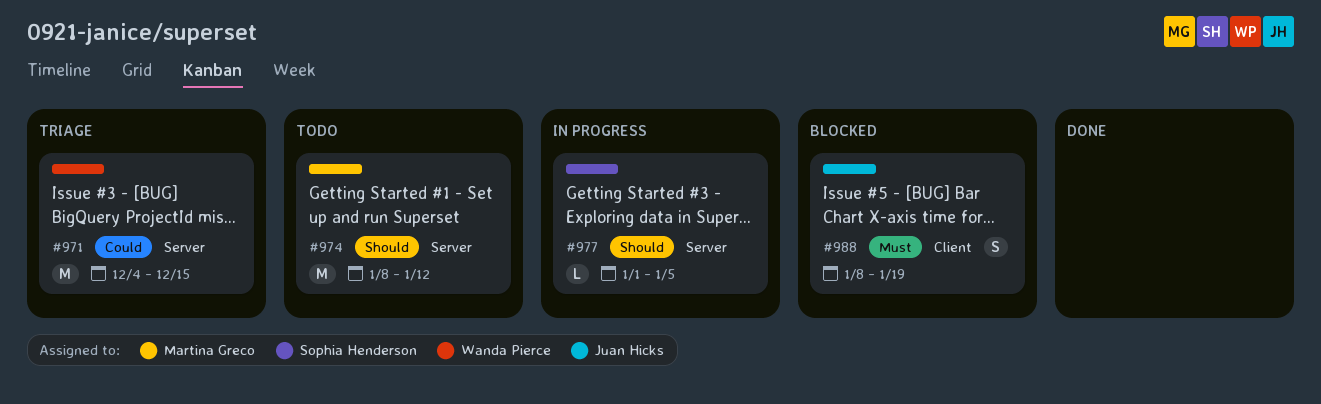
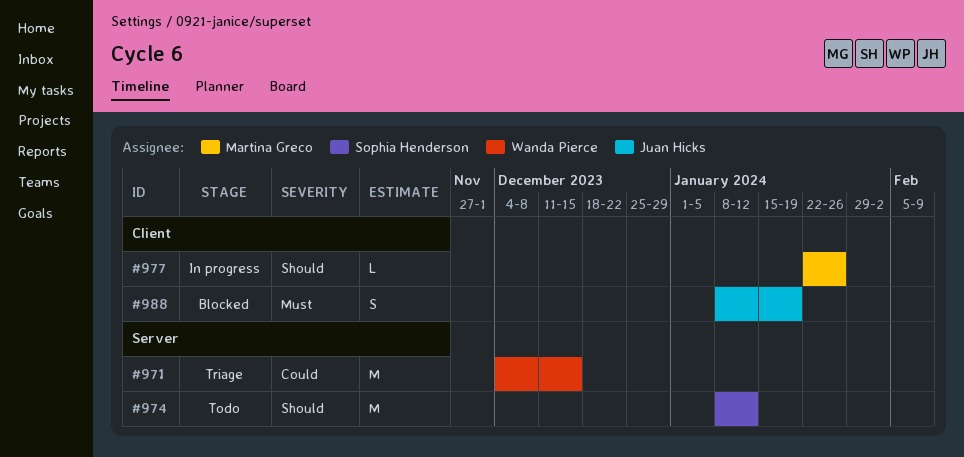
#974, owner: Martina Greco -> Sophia Henderson
#977, owner: Sophia Henderson -> Martina Greco
#977, label: Server -> Client
#977, start: Jan 1 -> Jan 22
#977, due: Jan 5 -> Jan 26

